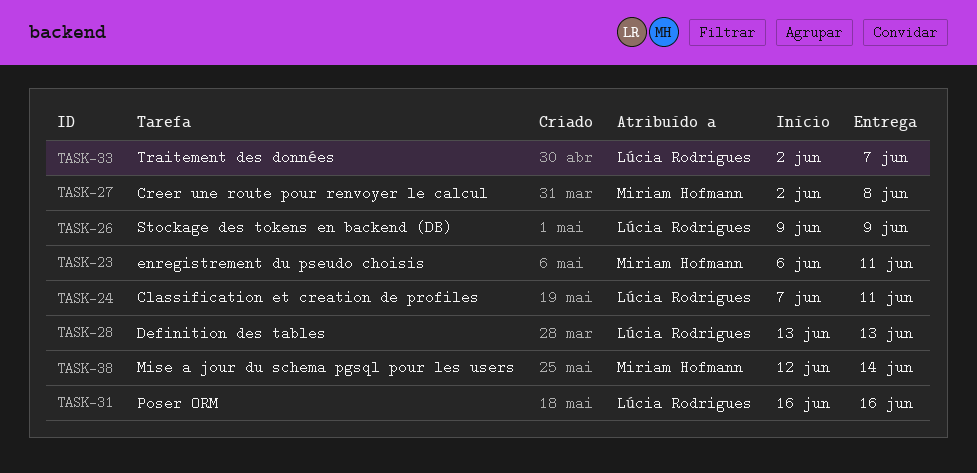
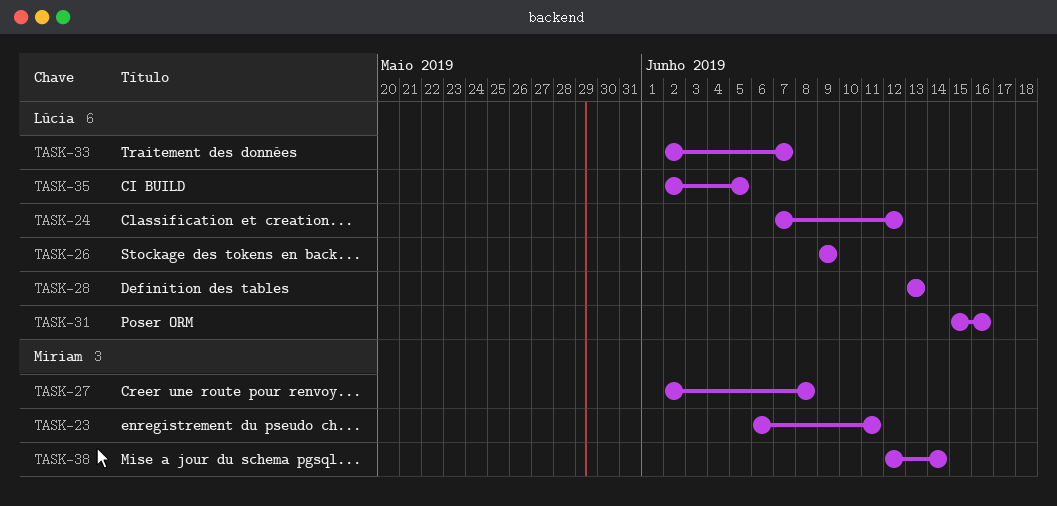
TASK-24, due: Jun 11 -> Jun 12
TASK-31, start: Jun 16 -> Jun 15
TASK-35: none -> present

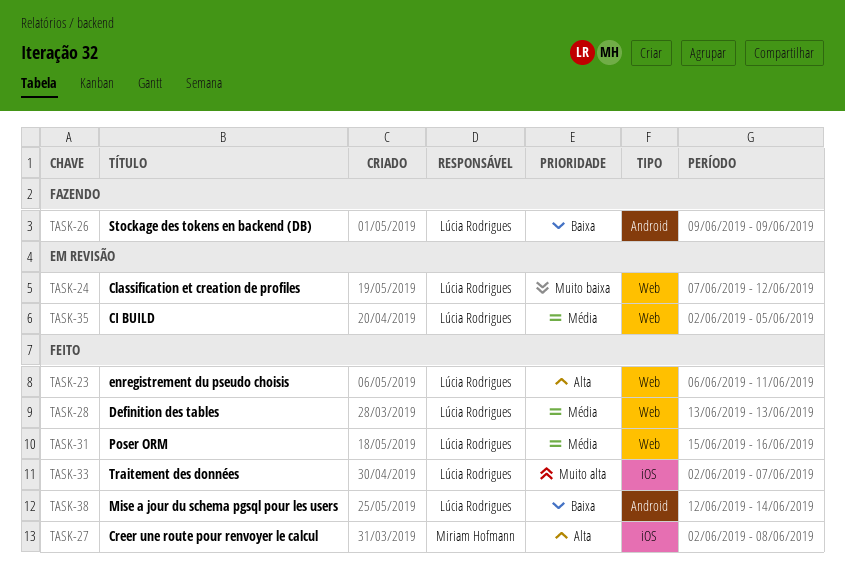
TASK-23, owner: Miriam Hofmann -> Lúcia Rodrigues
TASK-38, owner: Miriam Hofmann -> Lúcia Rodrigues

